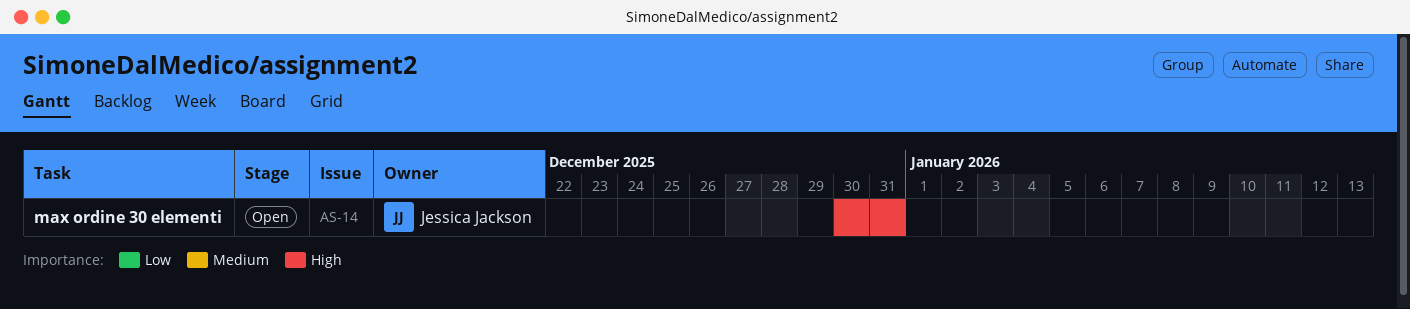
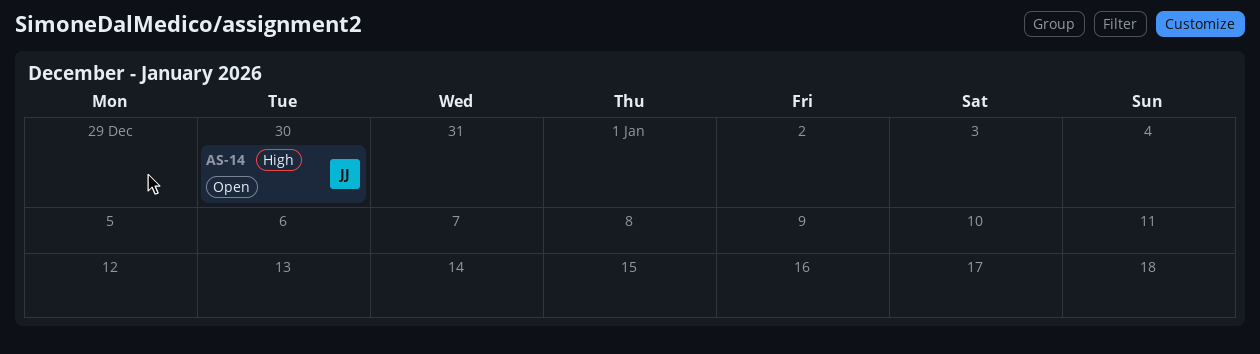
AS-14, due: Dec 31 -> Dec 30

